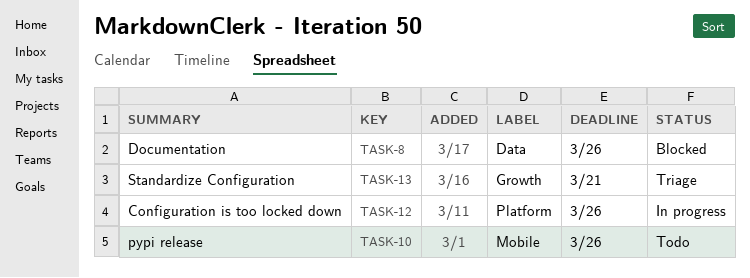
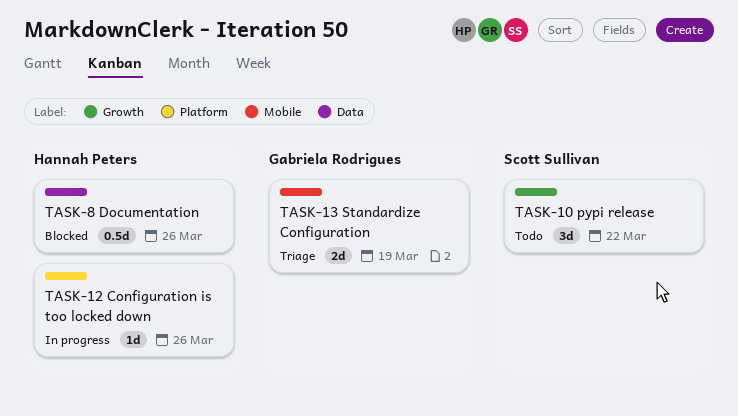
TASK-10, label: Mobile -> Growth
TASK-10, due: Mar 26 -> Mar 22
TASK-13, label: Growth -> Mobile
TASK-13, due: Mar 21 -> Mar 19

